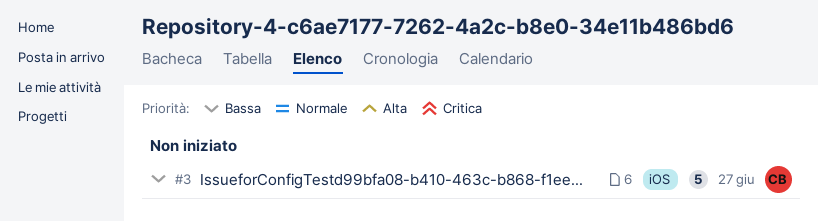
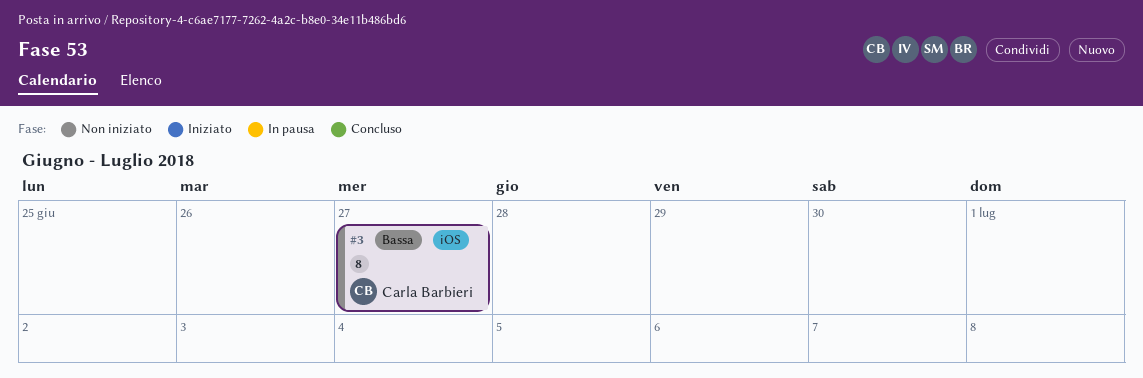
#3, estimate: 5 -> 8

